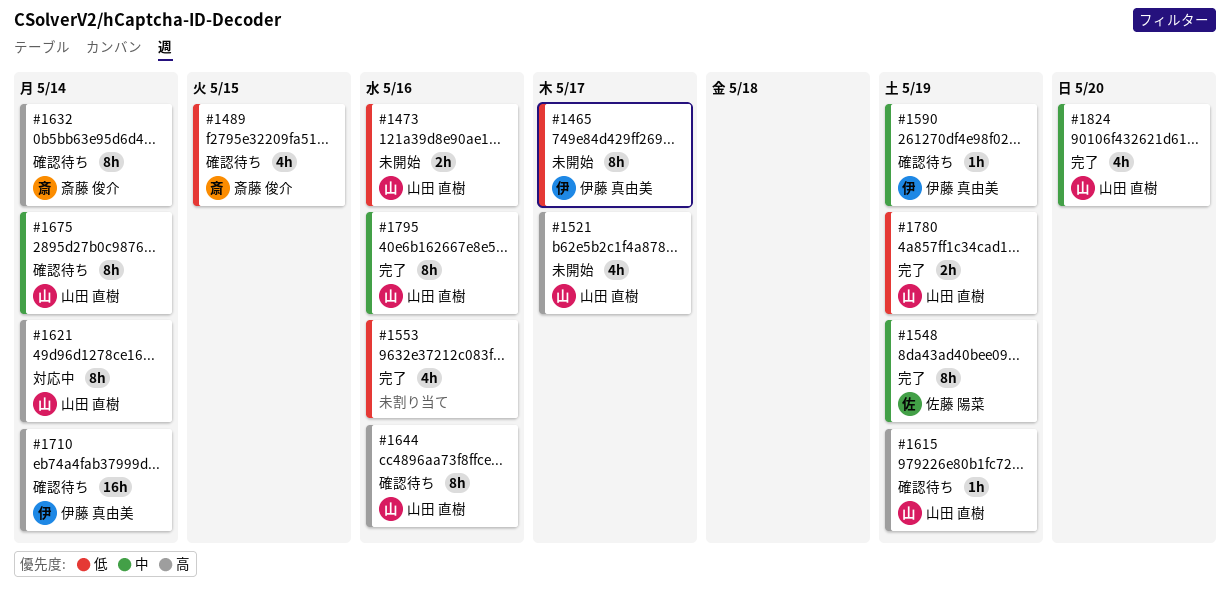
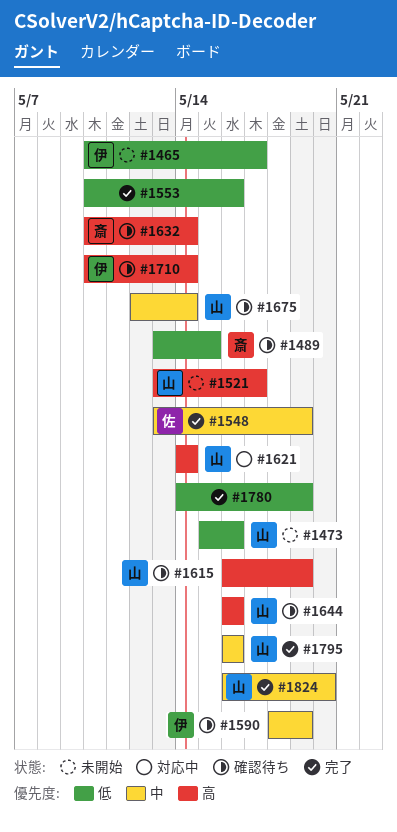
#1780, owner: 山田 直樹 -> none

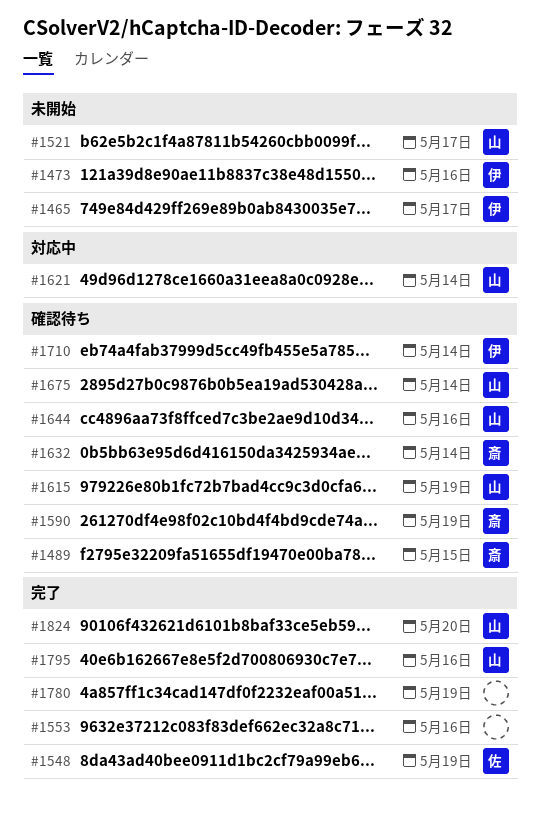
#1473, owner: 山 -> 伊
#1590, owner: 伊 -> 斎

